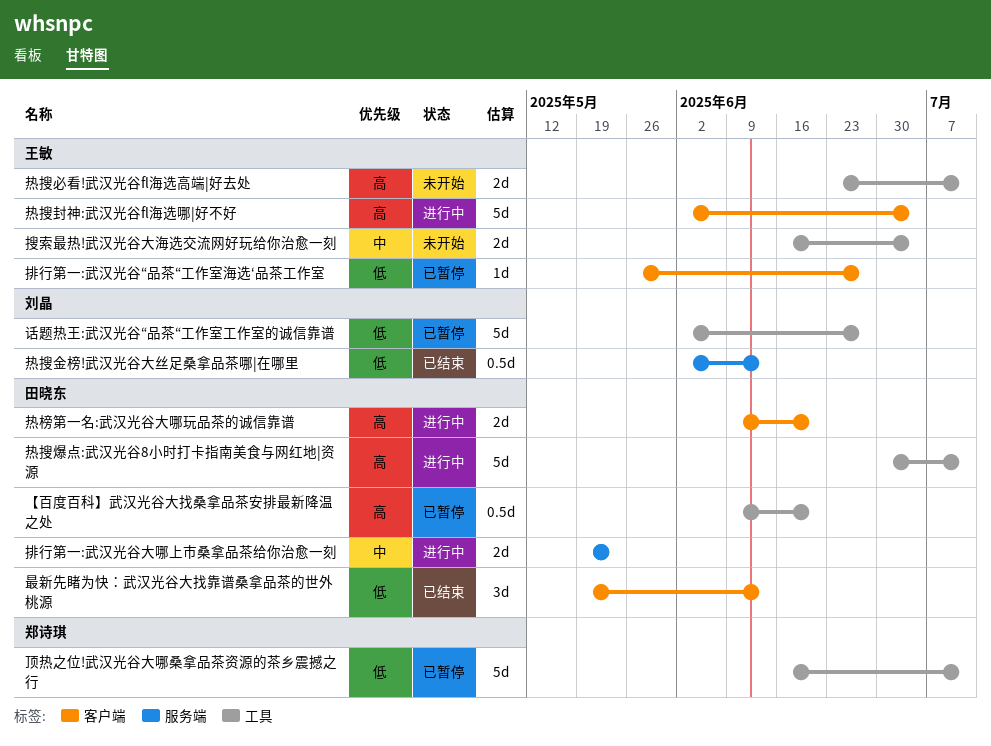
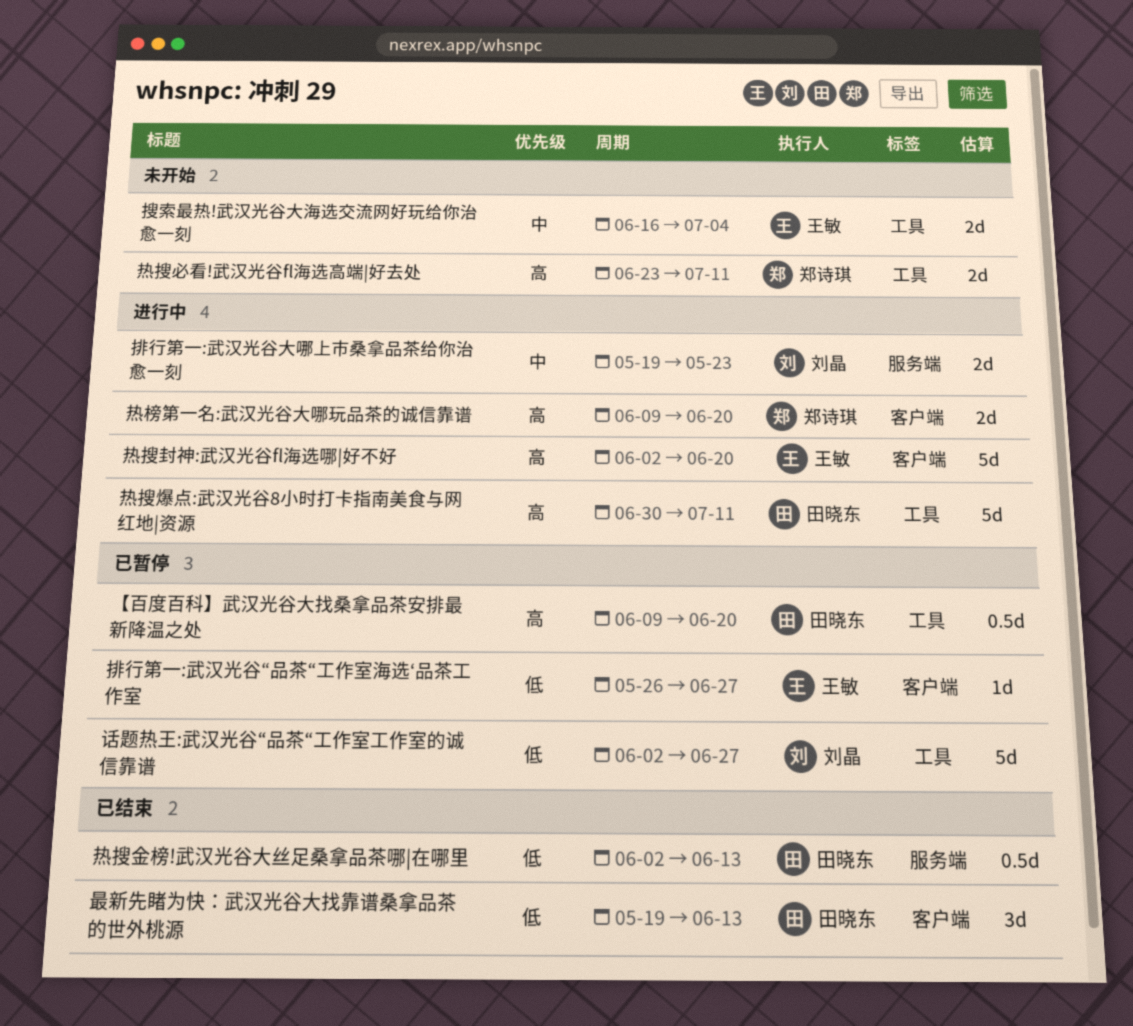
排行第一:武汉光谷大哪上市桑拿品茶给你治愈一刻, owner: 田晓东 -> 刘晶
热搜封神:武汉光谷fl海选哪|好不好, due: Jul 4 -> Jun 20
热搜必看!武汉光谷fl海选高端|好去处, owner: 王敏 -> 郑诗琪
热搜金榜!武汉光谷大丝足桑拿品茶哪|在哪里, owner: 刘晶 -> 田晓东
热榜第一名:武汉光谷大哪玩品茶的诚信靠谱, owner: 田晓东 -> 郑诗琪
顶热之位!武汉光谷大哪桑拿品茶资源的茶乡震撼之行: present -> none

